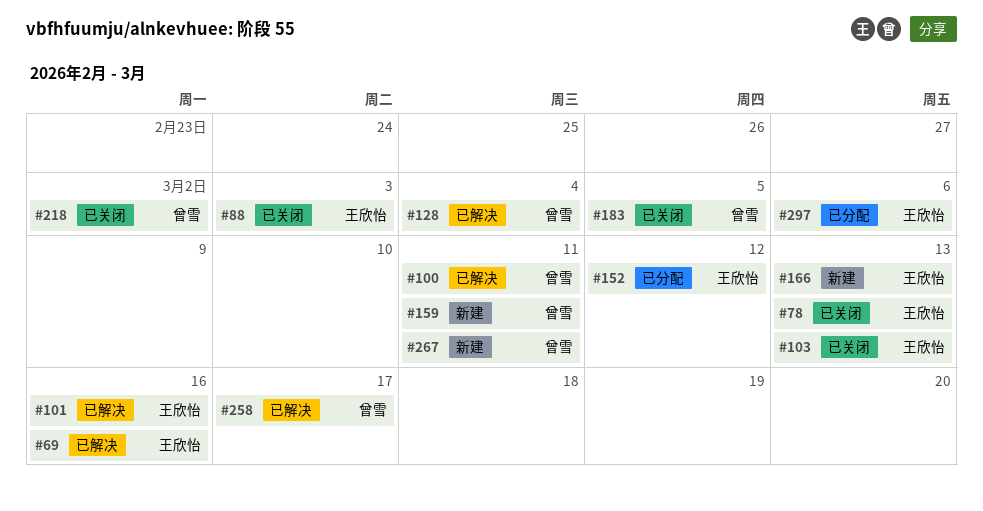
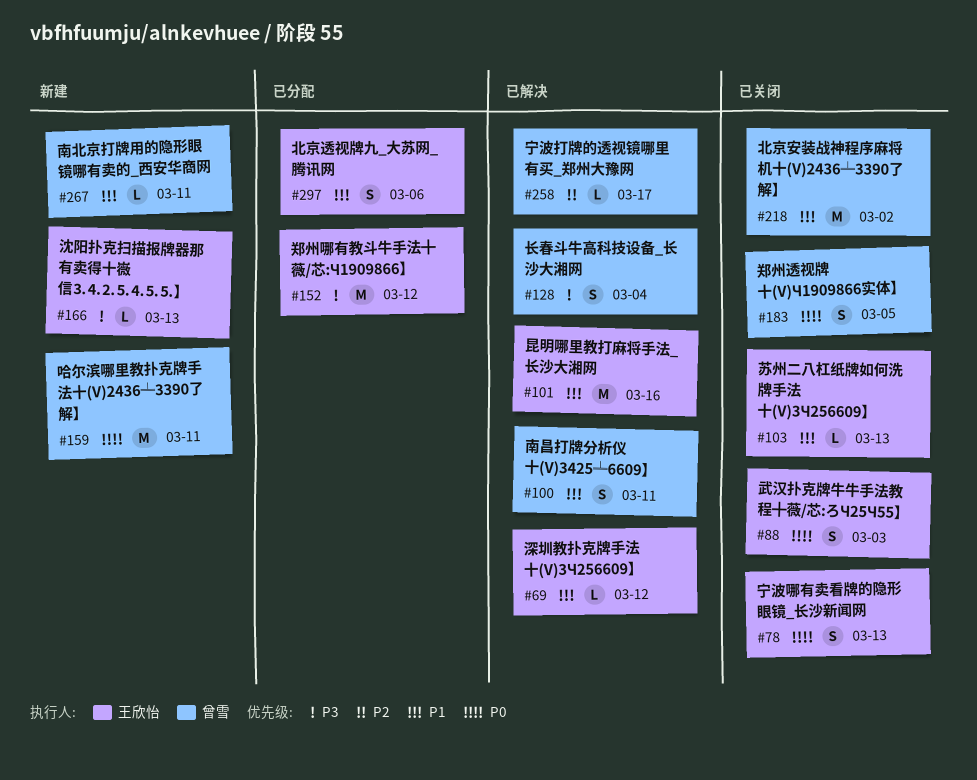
#69, due: Mar 16 -> Mar 12

